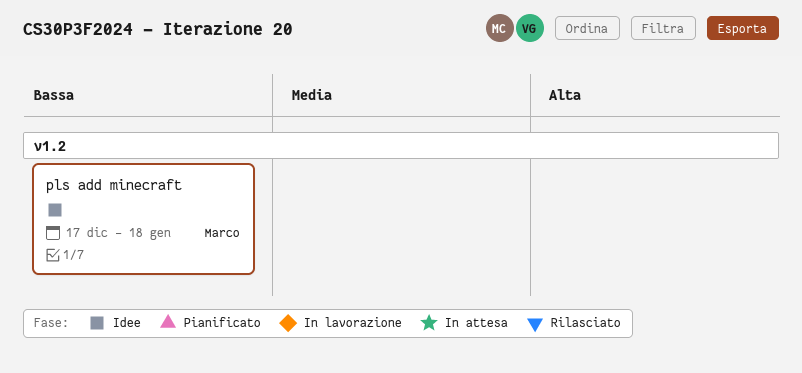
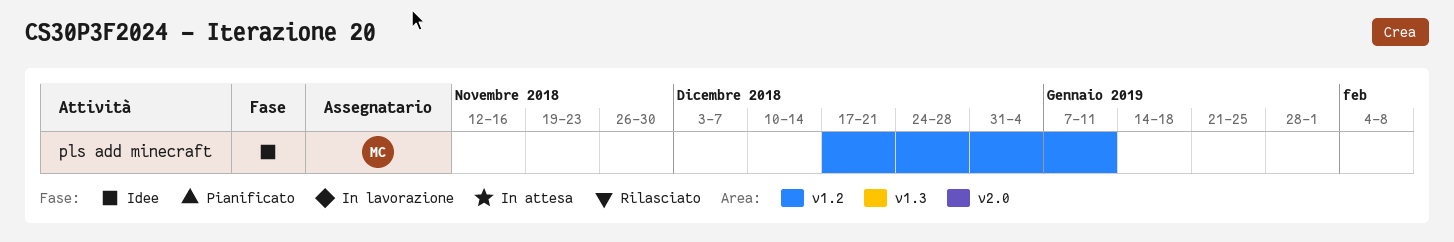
pls add minecraft, due: Jan 18 -> Jan 11

